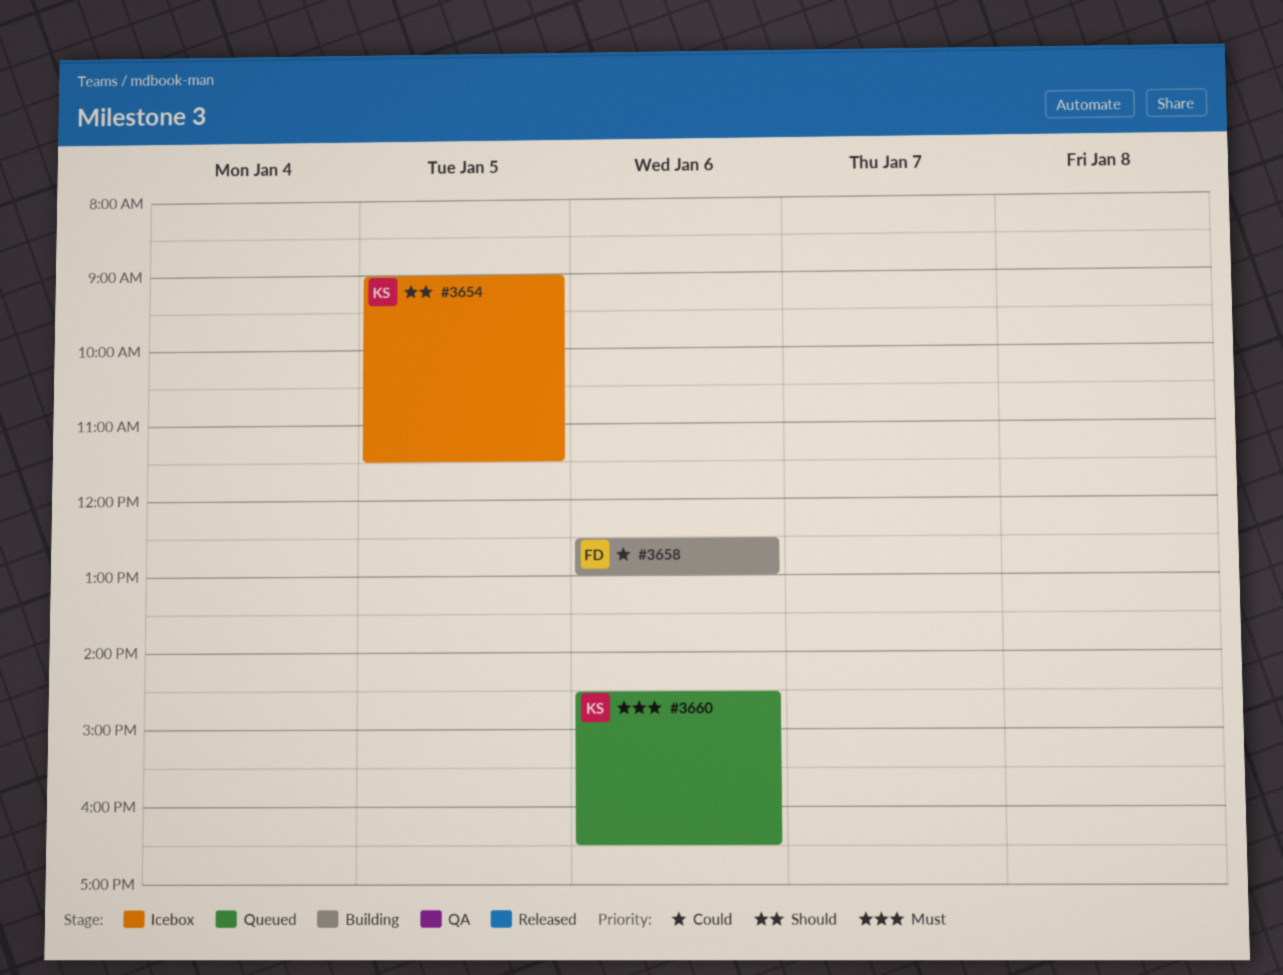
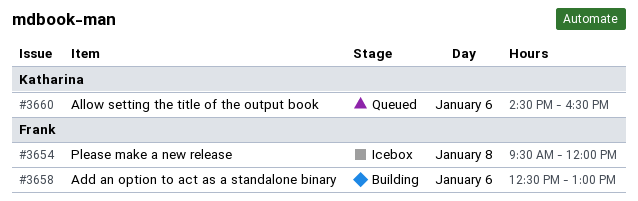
#3654, owner: Katharina -> Frank
#3654, day: Jan 5 -> Jan 8
#3654, begins: 09:00 -> 09:30
#3654, ends: 11:30 -> 12:00

